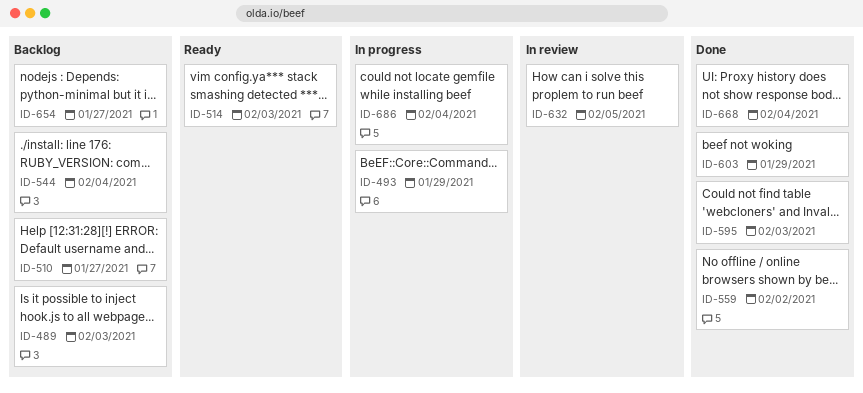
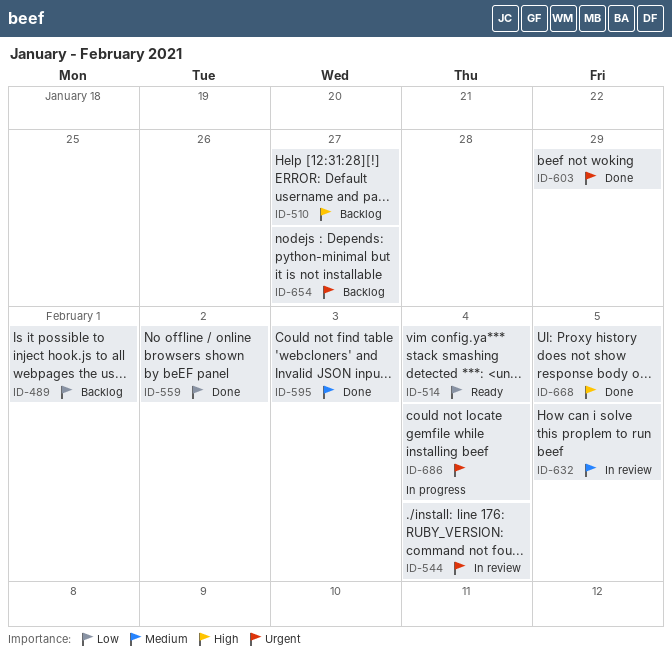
ID-489, due: Feb 3 -> Feb 1
ID-493: present -> none
ID-514, due: Feb 3 -> Feb 4
ID-544, status: Backlog -> In review
ID-668, due: Feb 4 -> Feb 5

